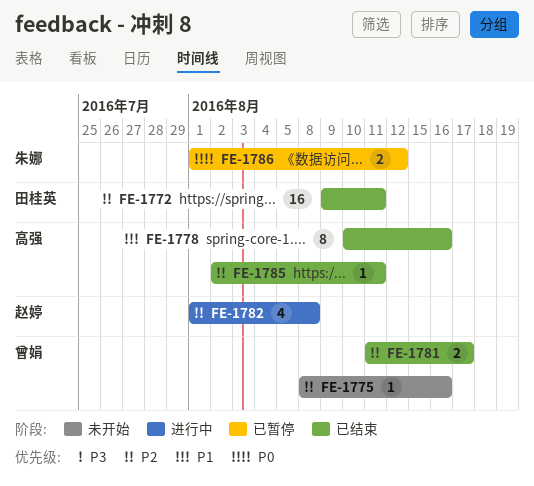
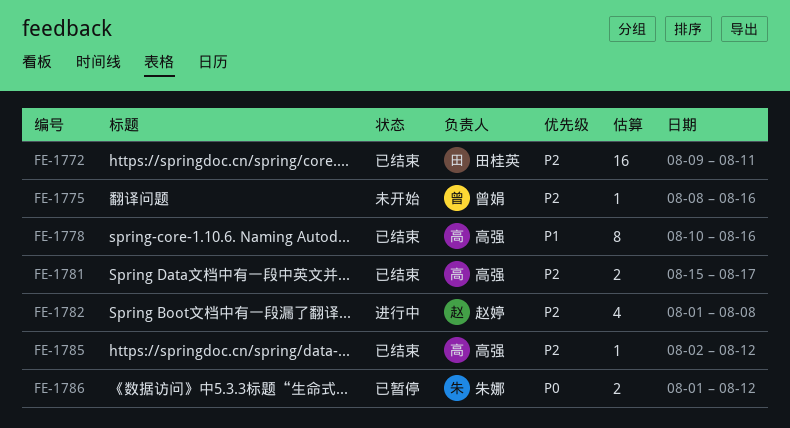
FE-1781, owner: 曾娟 -> 高强
FE-1781, start: Aug 11 -> Aug 15
FE-1785, due: Aug 11 -> Aug 12

